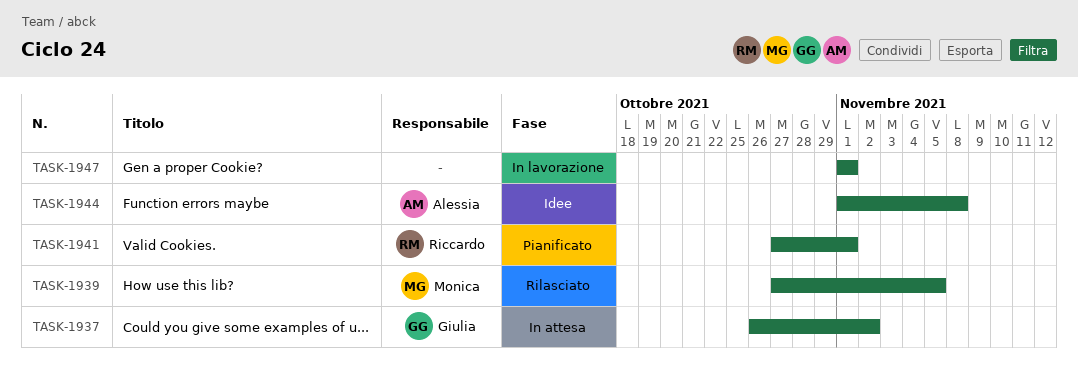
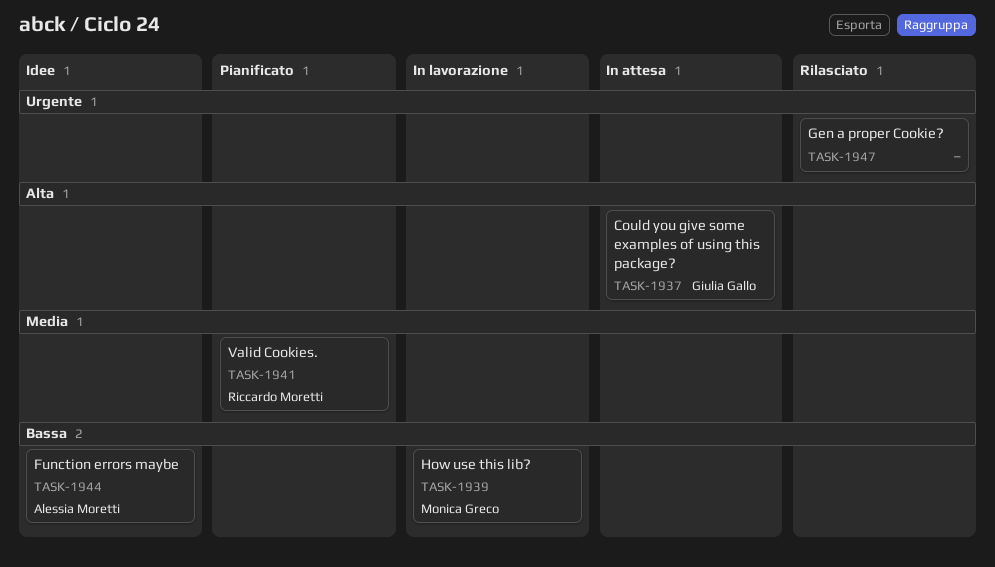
TASK-1939, status: Rilasciato -> In lavorazione
TASK-1947, status: In lavorazione -> Rilasciato

